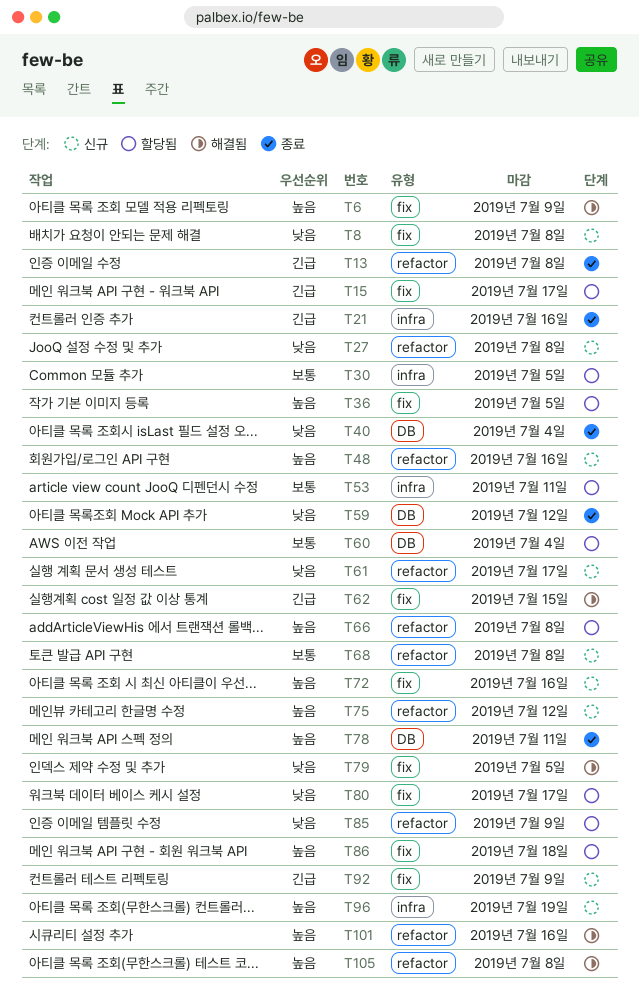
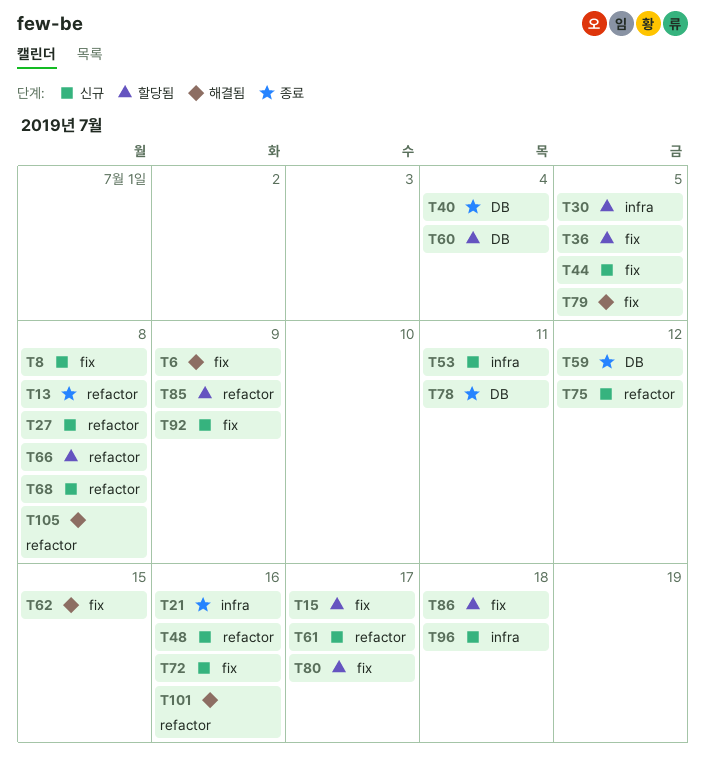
T44: none -> present
T53, status: 할당됨 -> 신규
T96, due: Jul 19 -> Jul 18

